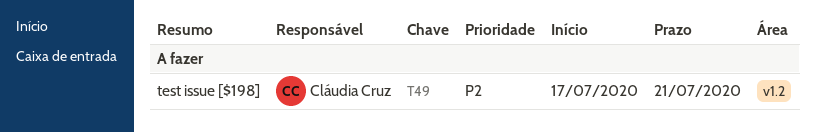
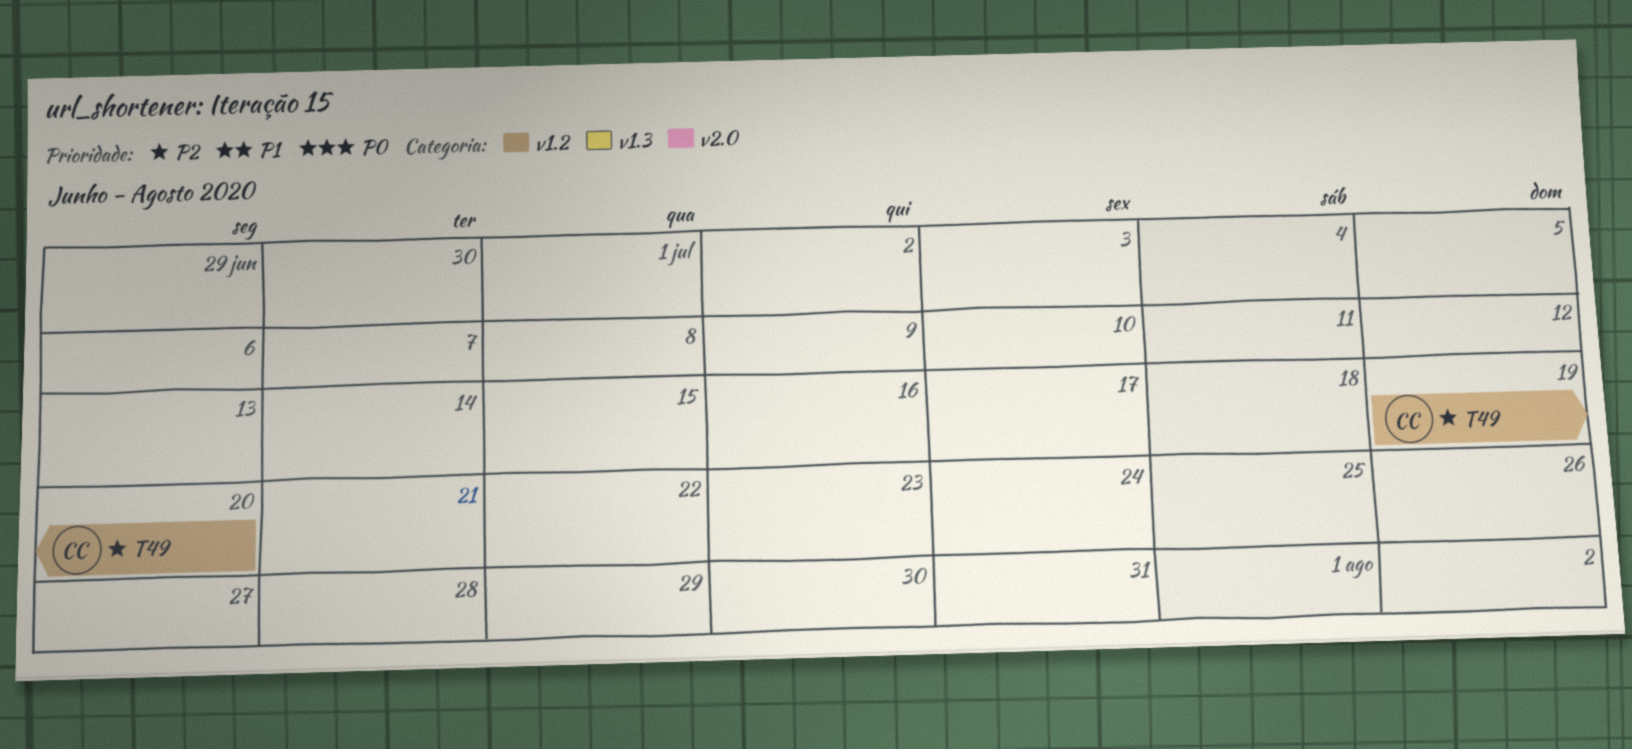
T49, start: Jul 17 -> Jul 19
T49, due: Jul 21 -> Jul 20

